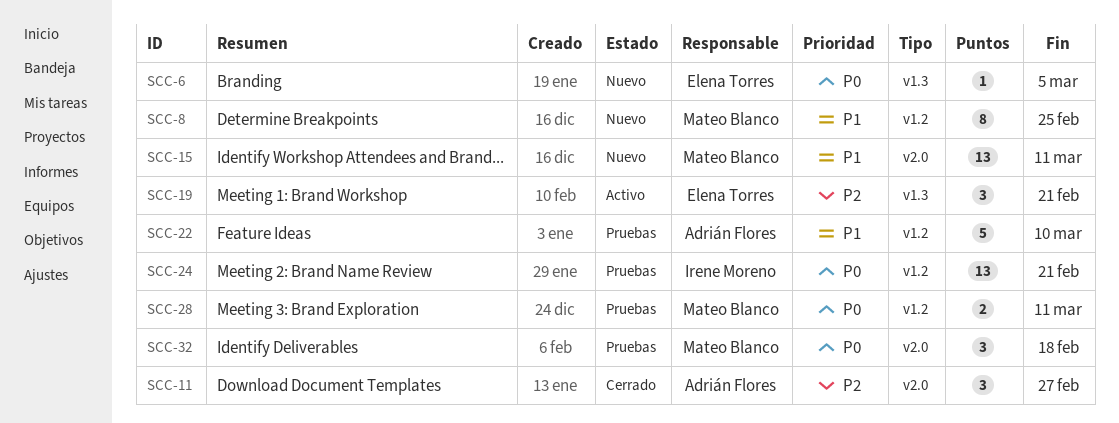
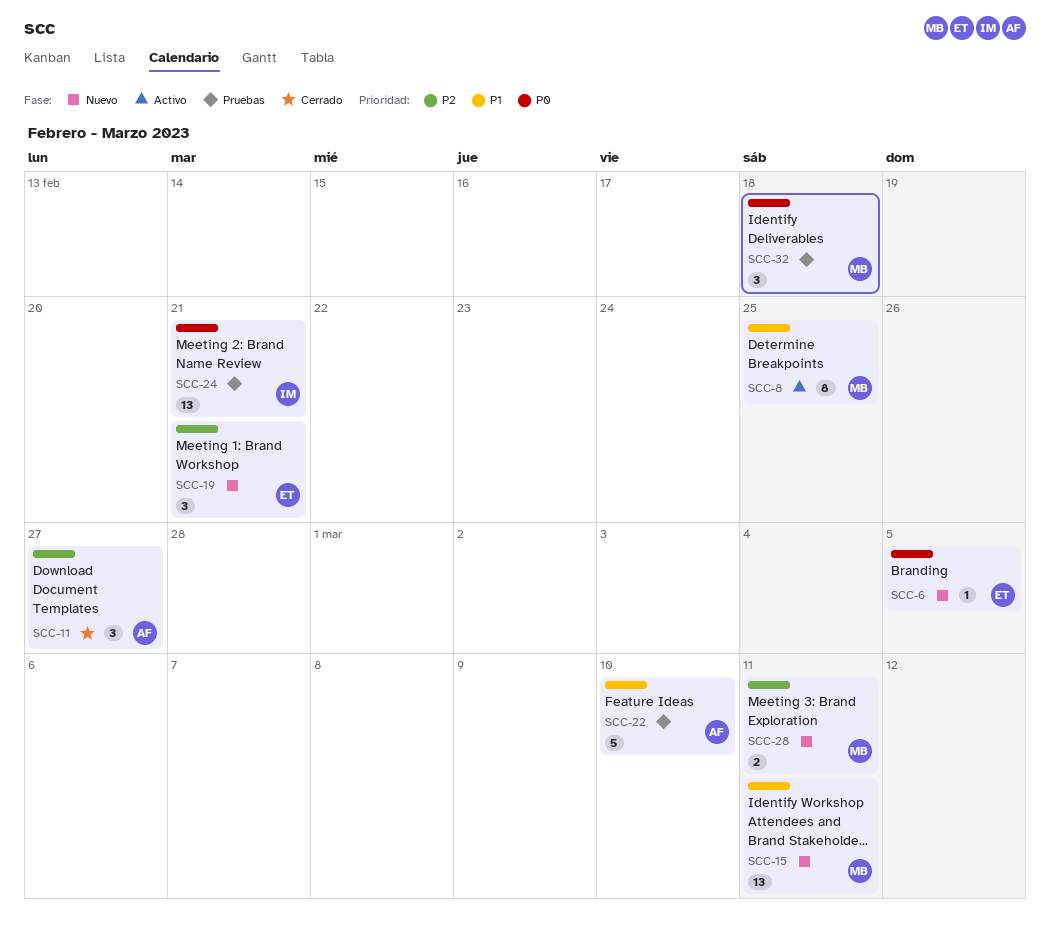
SCC-8, status: Nuevo -> Activo
SCC-19, status: Activo -> Nuevo
SCC-28, status: Pruebas -> Nuevo
SCC-28, priority: P0 -> P2

